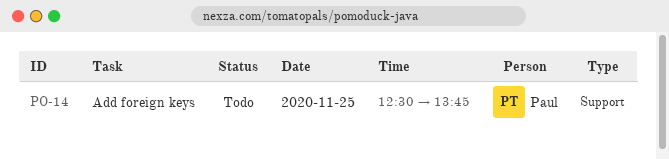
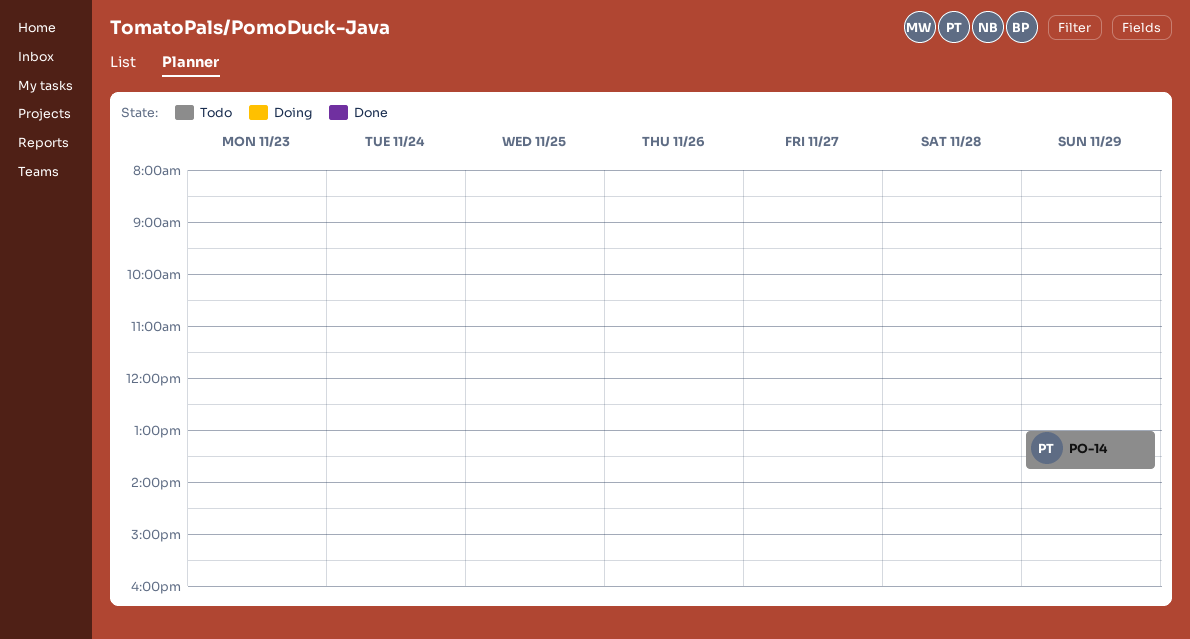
PO-14, day: Nov 25 -> Nov 29
PO-14, begins: 12:30 -> 13:00

